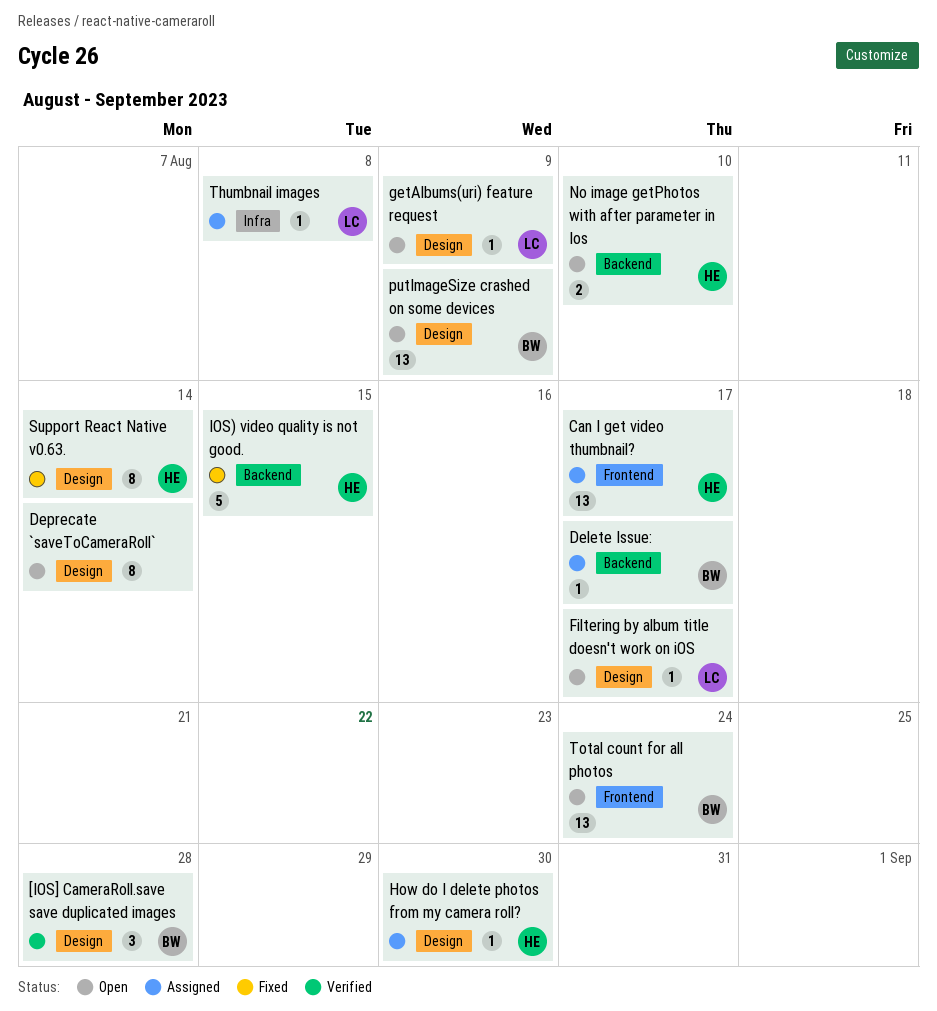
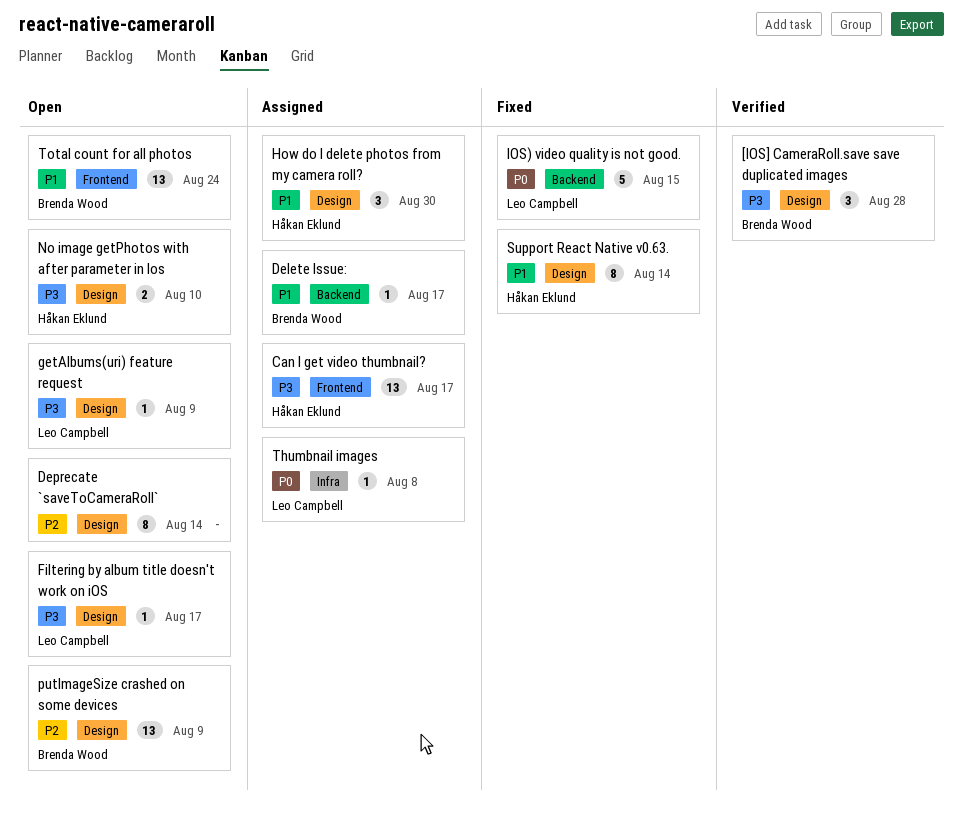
How do I delete photos from my camera roll?, estimate: 1 -> 3
IOS) video quality is not good., owner: Håkan Eklund -> Leo Campbell
No image getPhotos with after parameter in Ios, label: Backend -> Design

